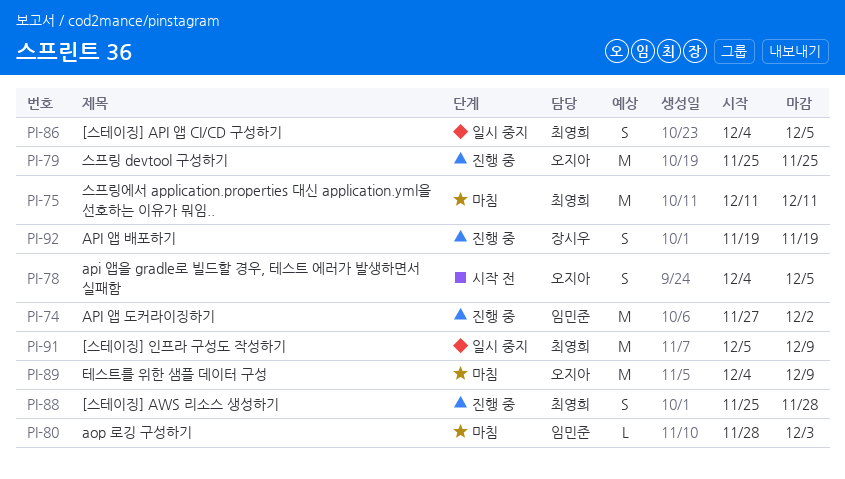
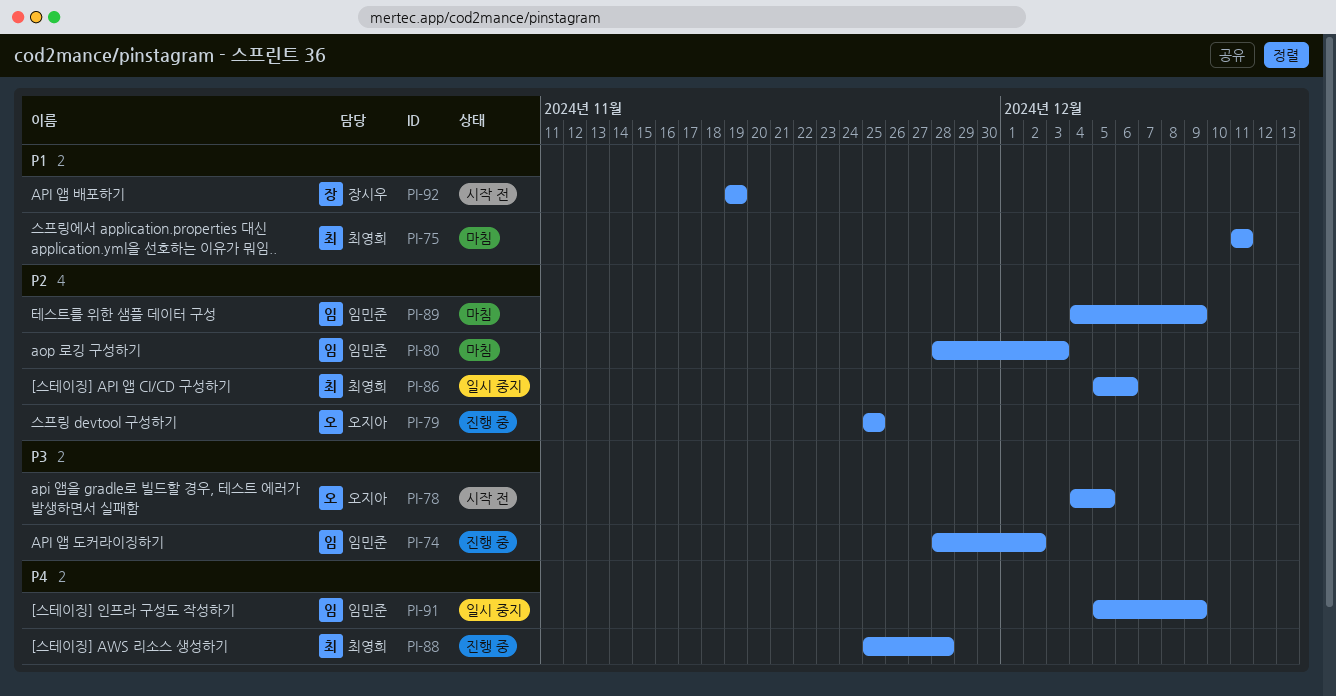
PI-74, start: Nov 27 -> Nov 28
PI-86, start: Dec 4 -> Dec 5
PI-86, due: Dec 5 -> Dec 6
PI-89, owner: 오지아 -> 임민준
PI-91, owner: 최영희 -> 임민준
PI-92, status: 진행 중 -> 시작 전

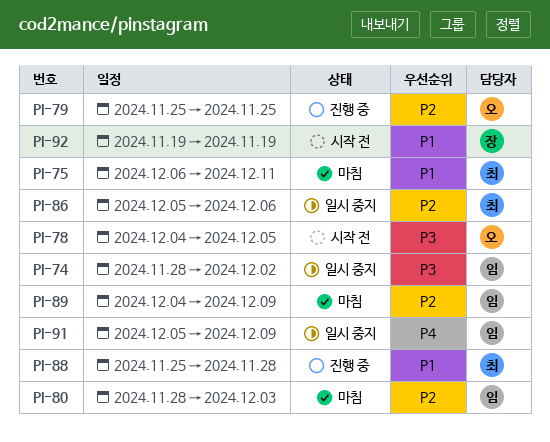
PI-74, status: 진행 중 -> 일시 중지
PI-75, start: Dec 11 -> Dec 6
PI-88, priority: P4 -> P1

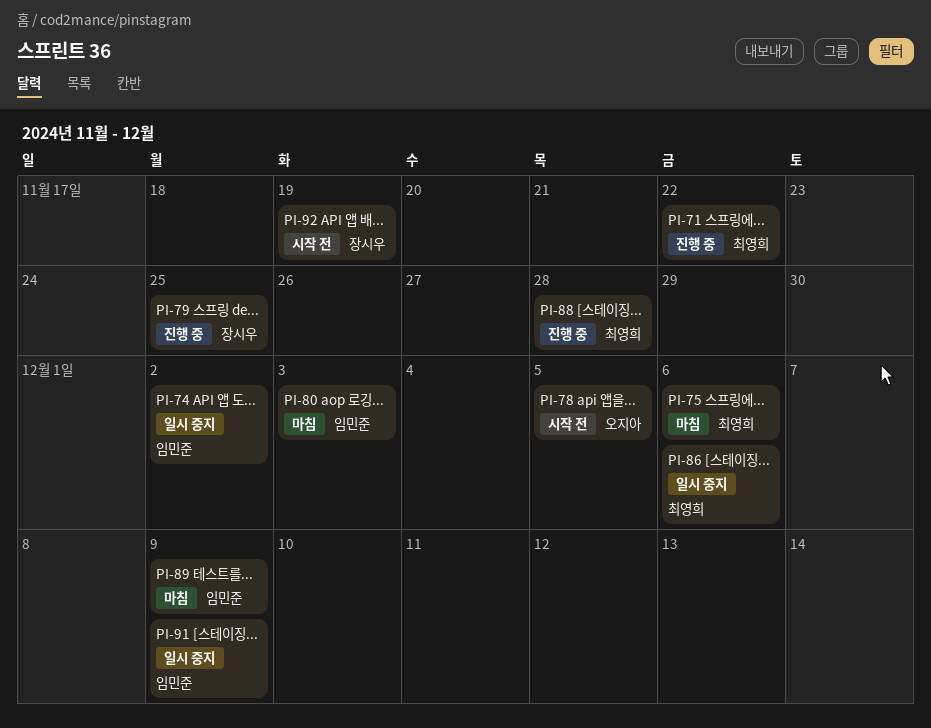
PI-71: none -> present
PI-75, due: Dec 11 -> Dec 6
PI-79, owner: 오지아 -> 장시우

